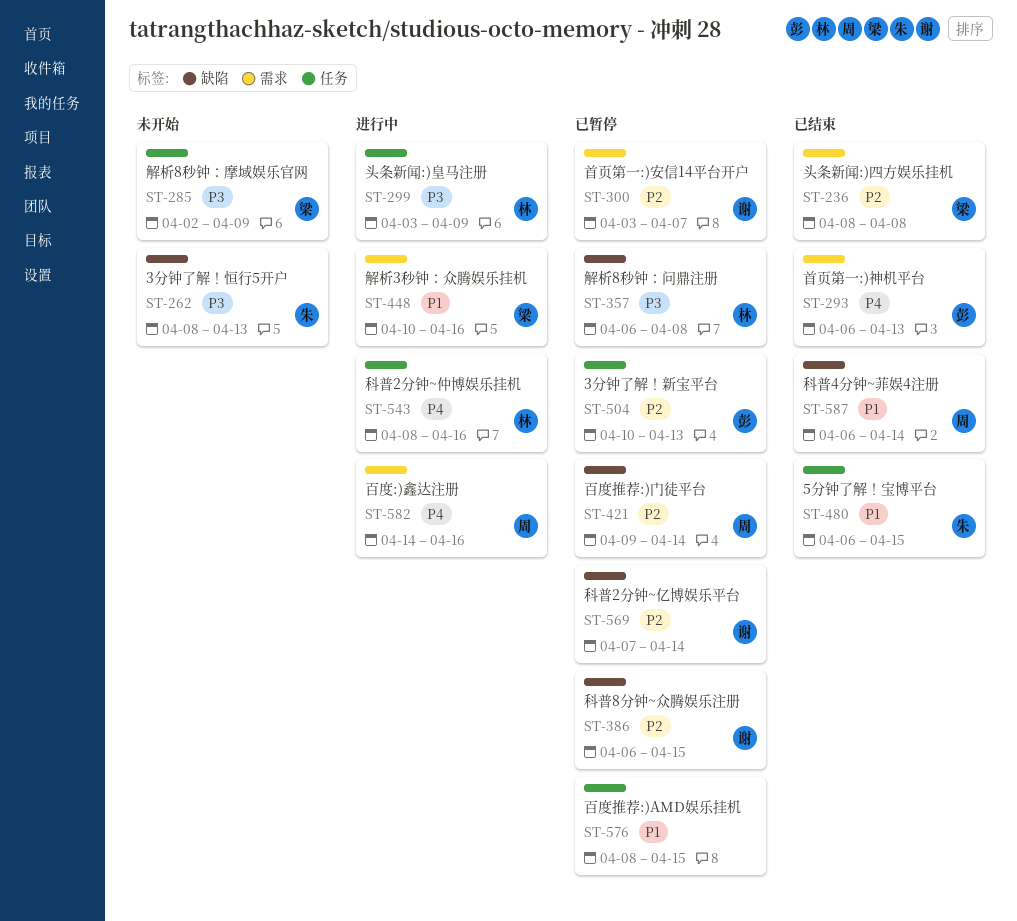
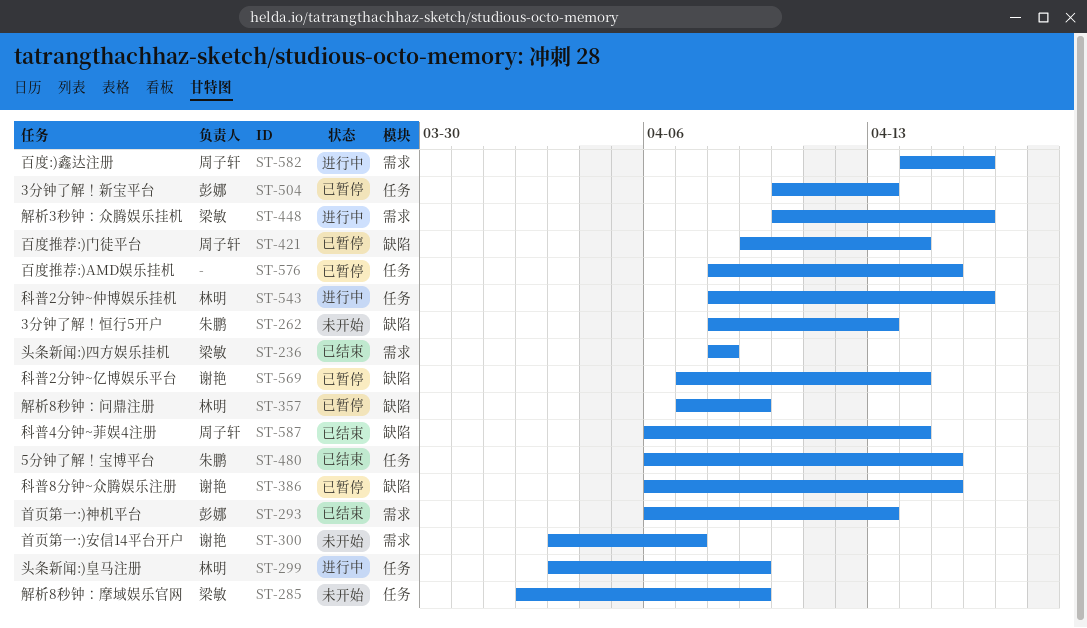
ST-300, status: 已暂停 -> 未开始
ST-357, start: Apr 6 -> Apr 7
ST-357, due: Apr 8 -> Apr 9

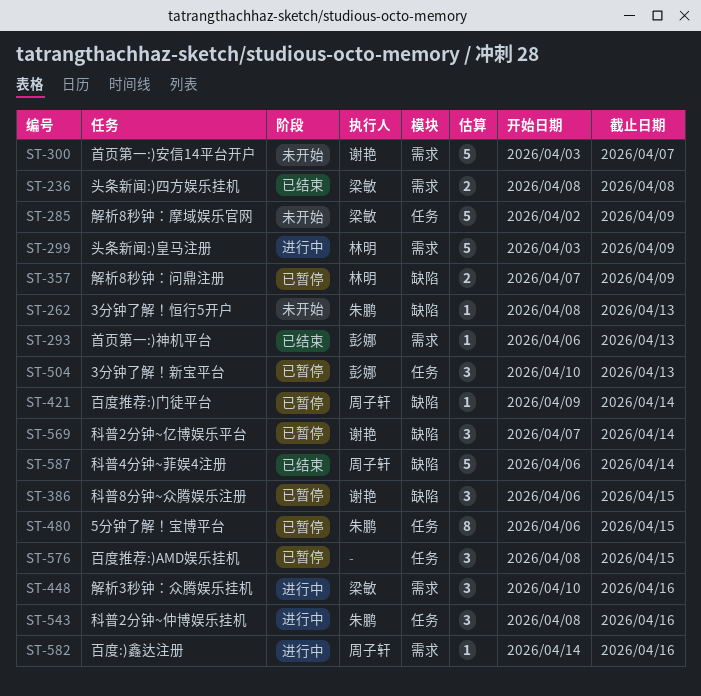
ST-299, label: 任务 -> 需求
ST-480, status: 已结束 -> 已暂停
ST-543, owner: 林明 -> 朱鹏

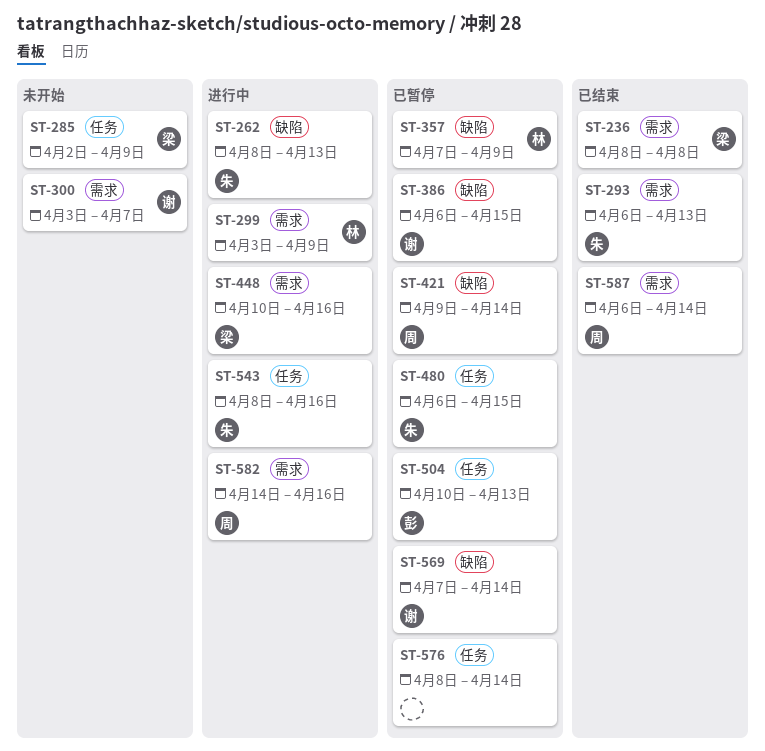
ST-262, status: 未开始 -> 进行中
ST-293, owner: 彭娜 -> 朱鹏
ST-576, due: Apr 15 -> Apr 14
ST-587, label: 缺陷 -> 需求

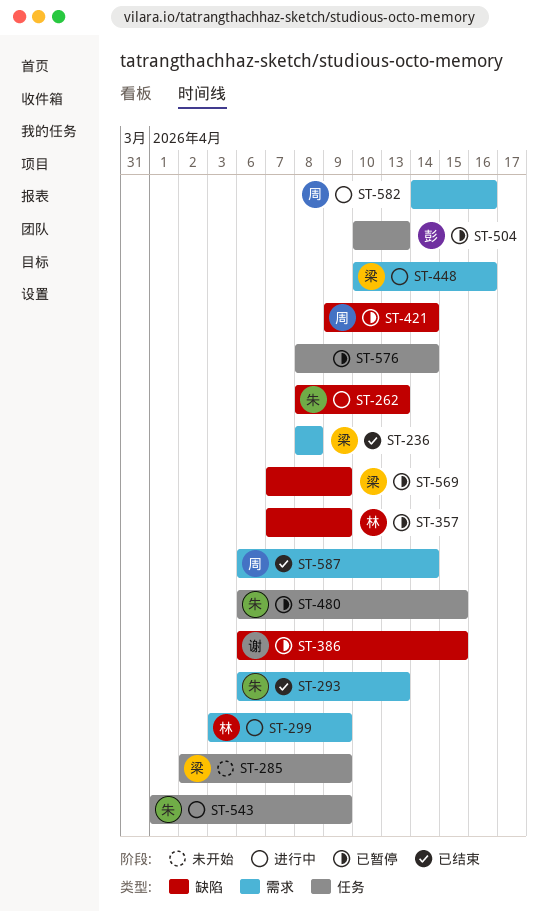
ST-300: present -> none
ST-543, start: Apr 8 -> Apr 1
ST-543, due: Apr 16 -> Apr 9
ST-569, owner: 谢 -> 梁
ST-569, due: Apr 14 -> Apr 9

